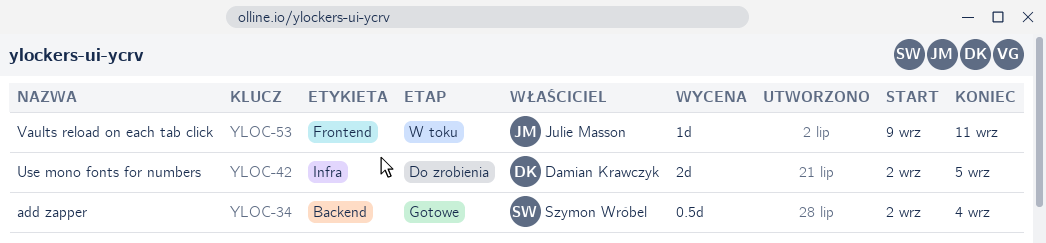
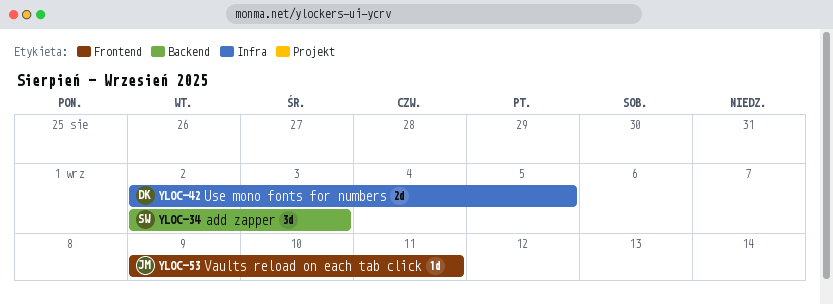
YLOC-34, estimate: 0.5d -> 3d
YLOC-34, due: Sep 4 -> Sep 3

